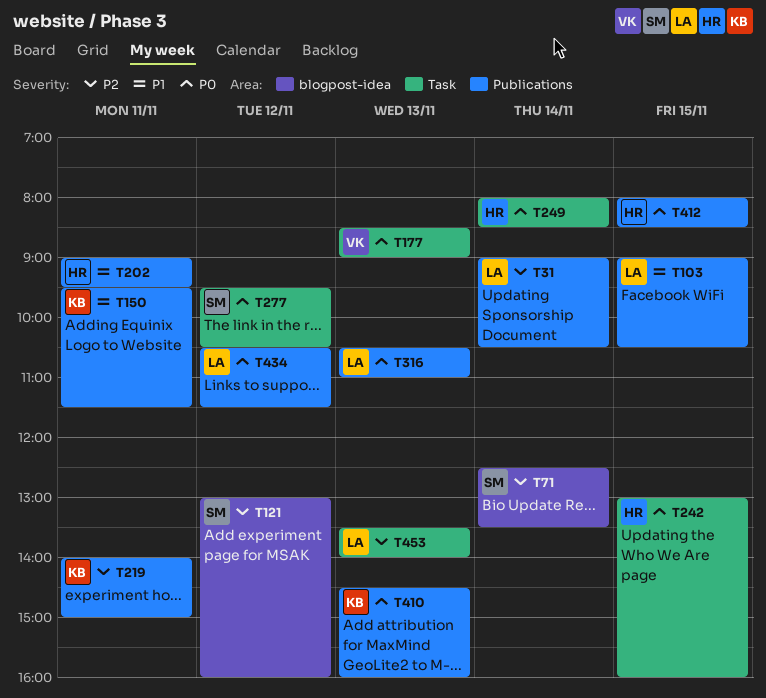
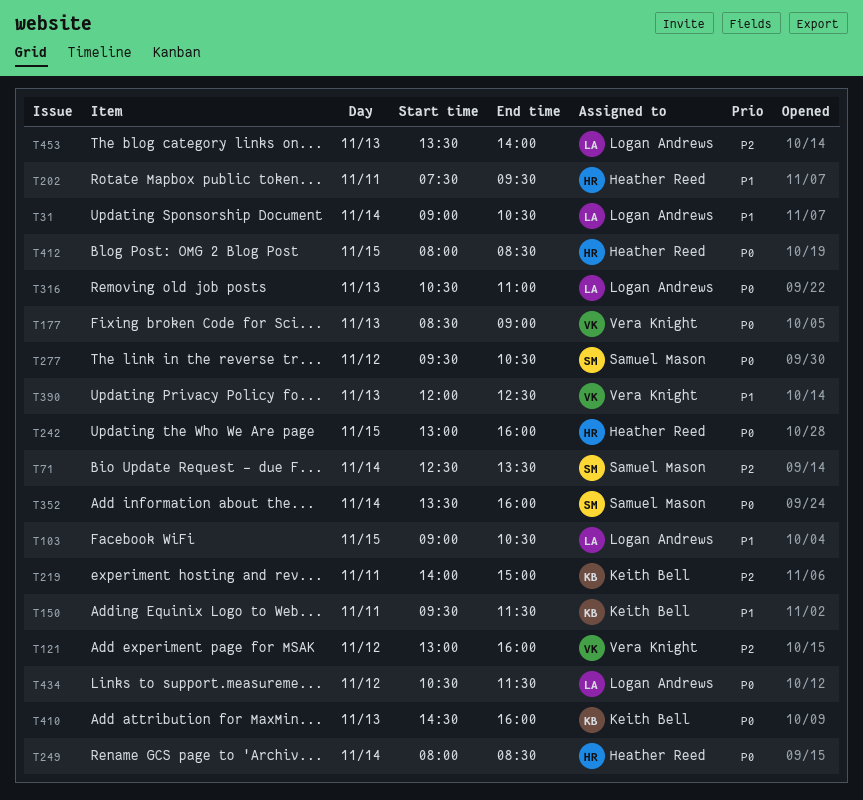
T31, priority: P2 -> P1
T121, owner: Samuel Mason -> Vera Knight
T202, begins: 09:00 -> 07:30
T352: none -> present
T390: none -> present

